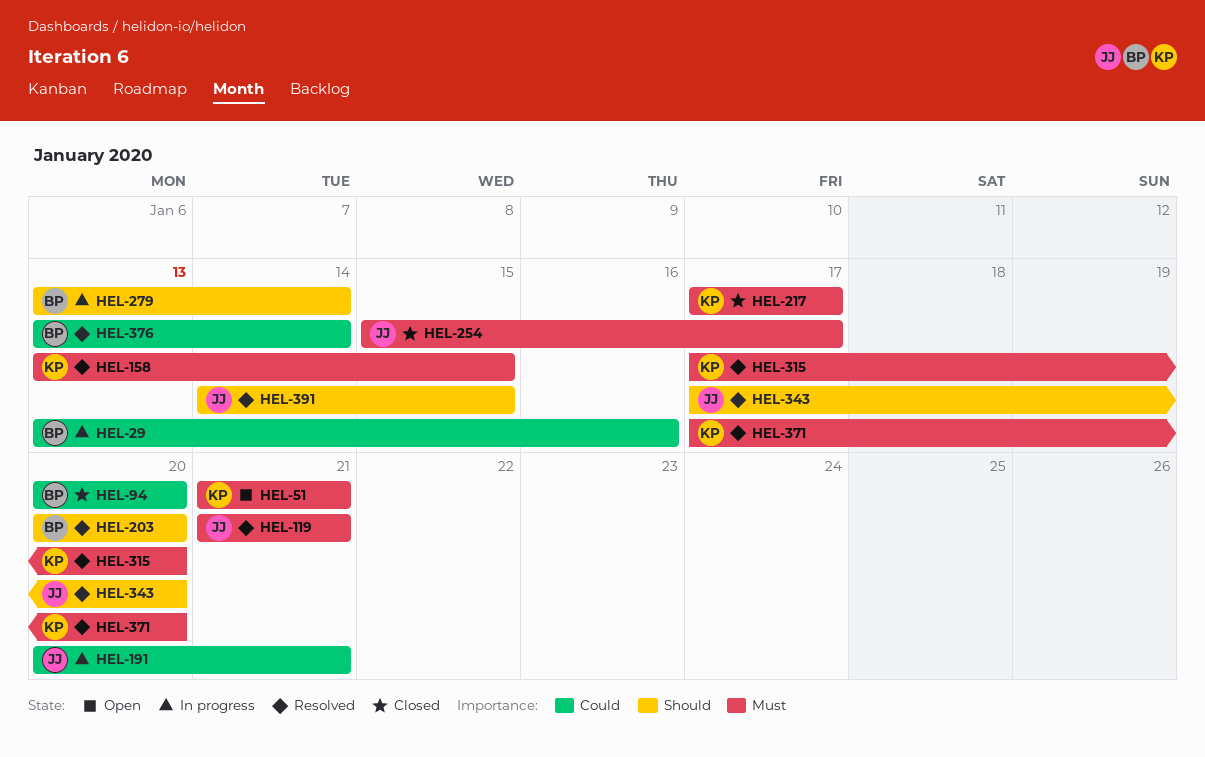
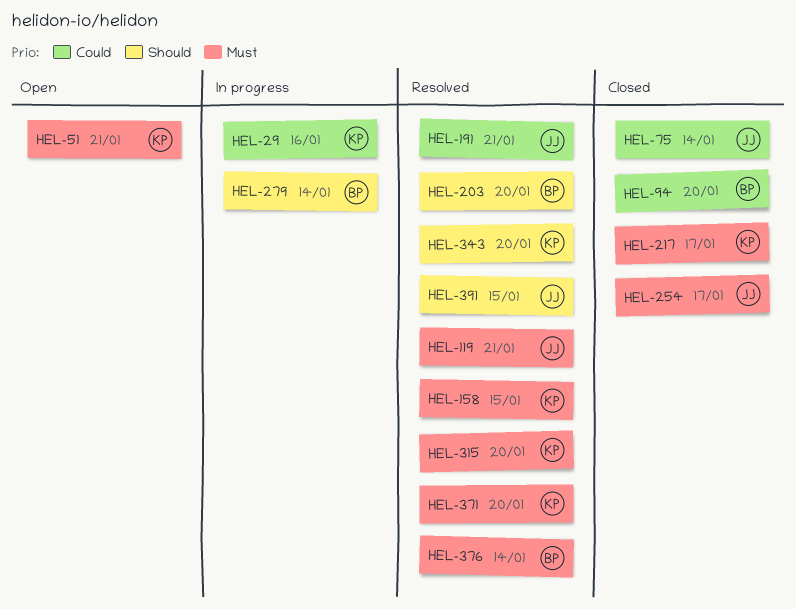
HEL-29, owner: BP -> KP
HEL-75: none -> present
HEL-191, status: In progress -> Resolved
HEL-343, owner: JJ -> KP
HEL-376, priority: Could -> Must

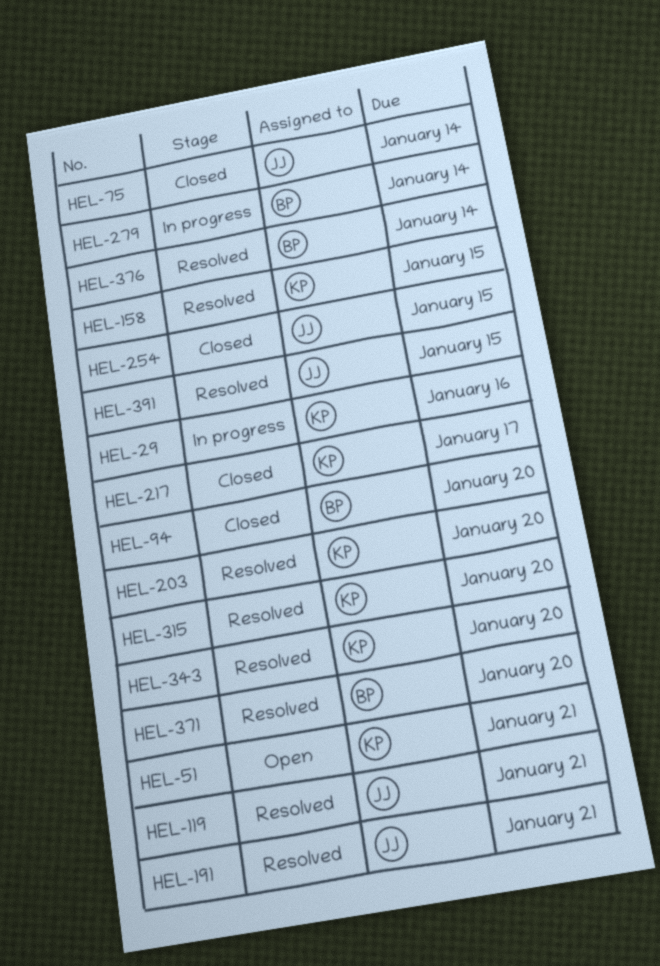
HEL-203, owner: BP -> KP
HEL-254, due: Jan 17 -> Jan 15
HEL-371, owner: KP -> BP

